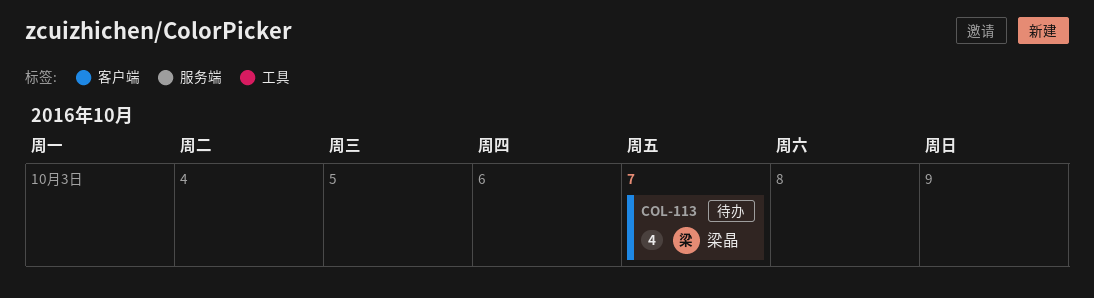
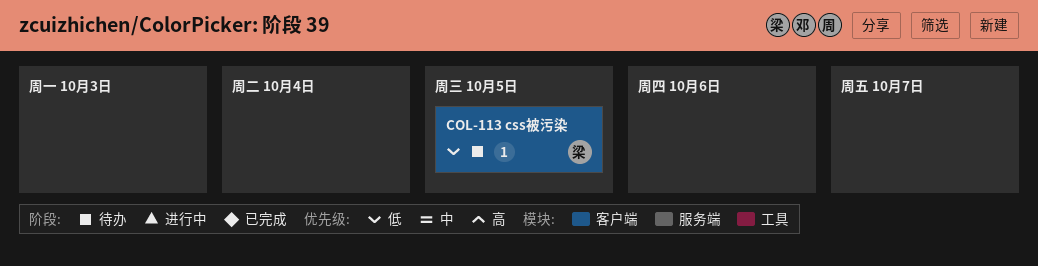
COL-113, estimate: 4 -> 1
COL-113, due: Oct 7 -> Oct 5

